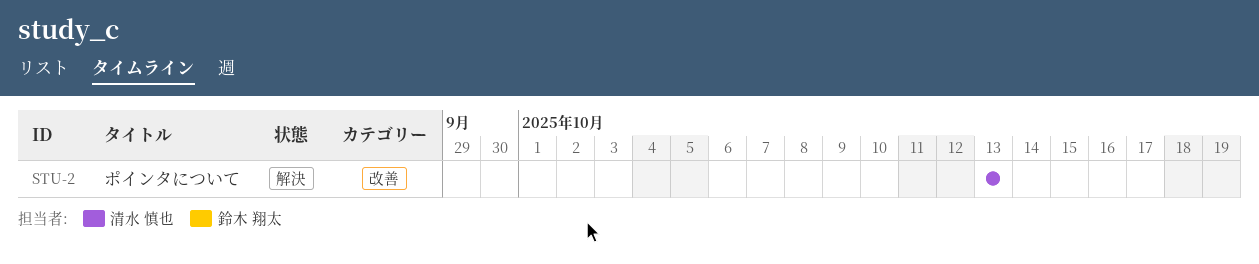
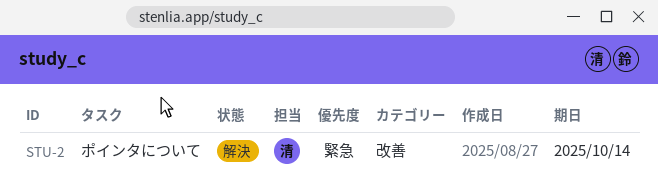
STU-2, due: Oct 13 -> Oct 14

